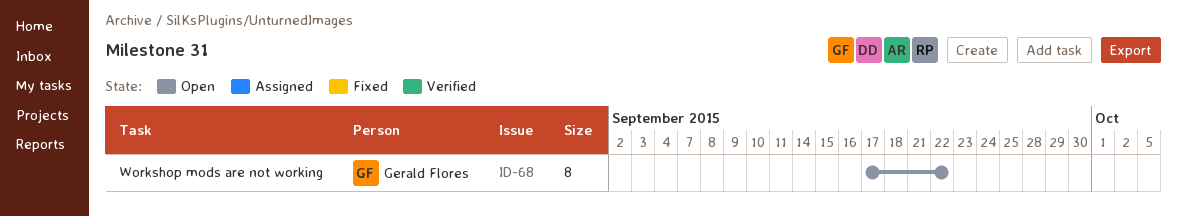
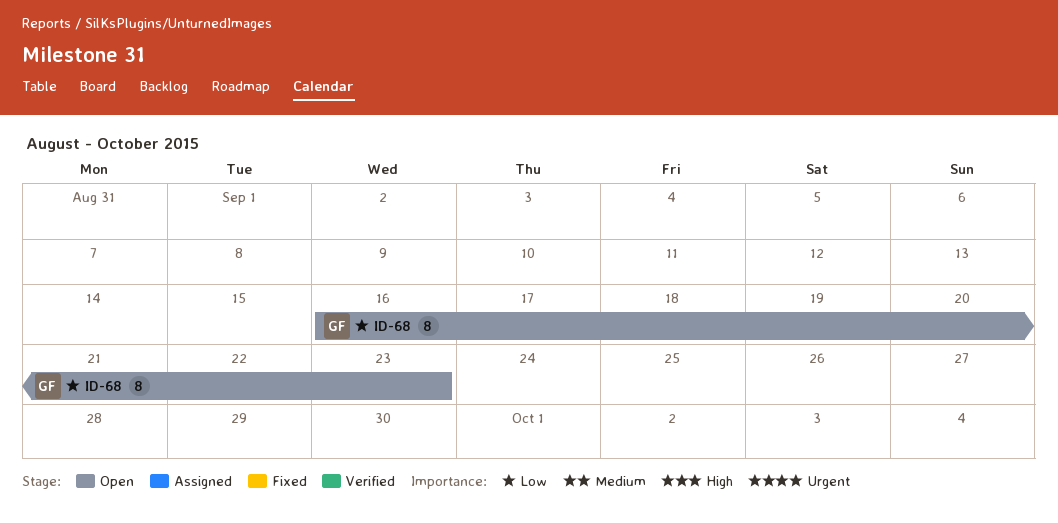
ID-68, start: Sep 17 -> Sep 16
ID-68, due: Sep 22 -> Sep 23

